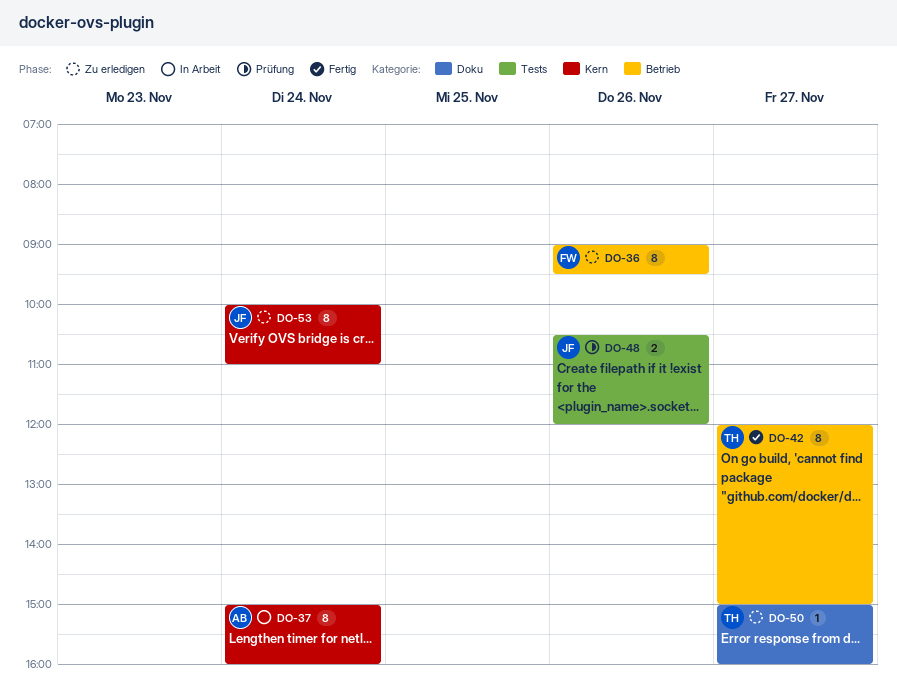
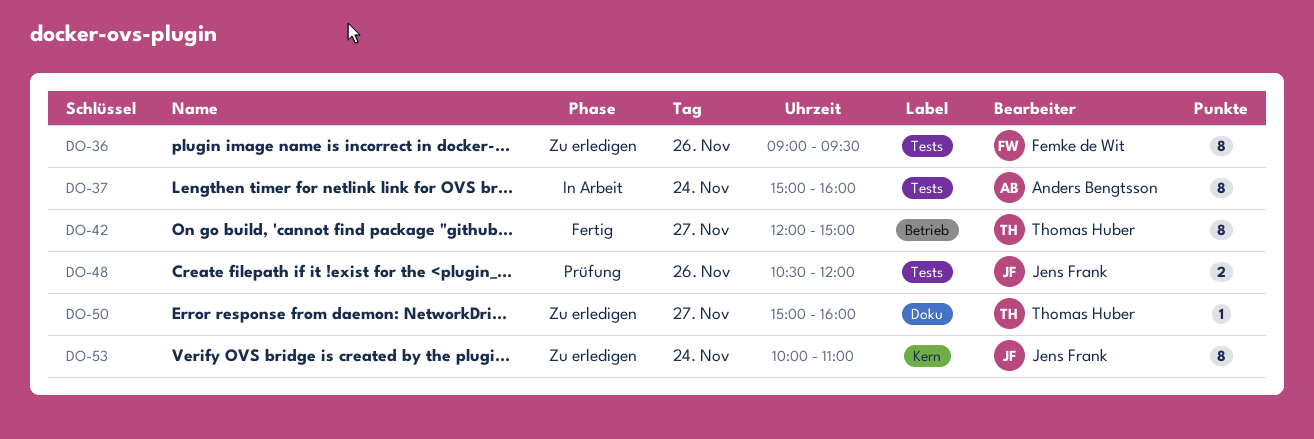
DO-36, label: Betrieb -> Tests
DO-37, label: Kern -> Tests

